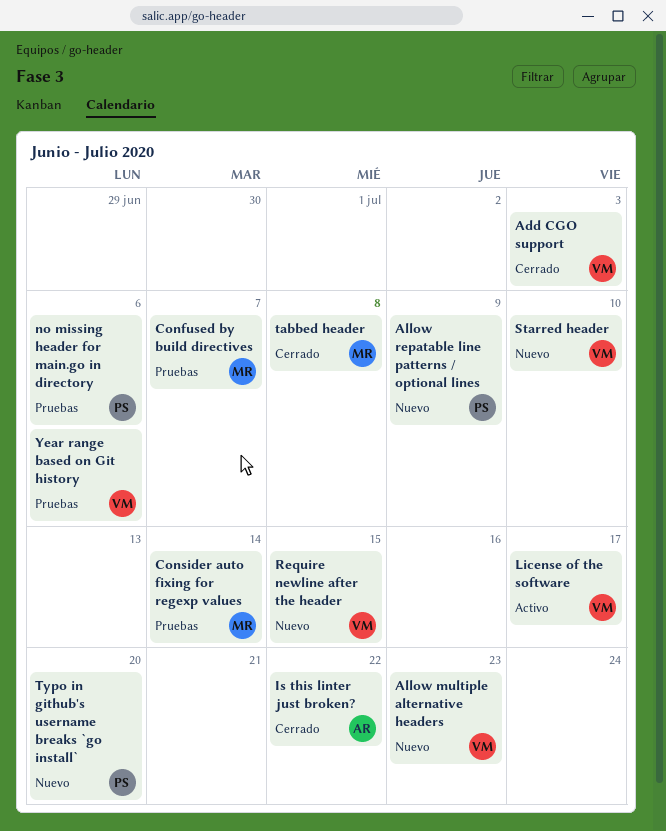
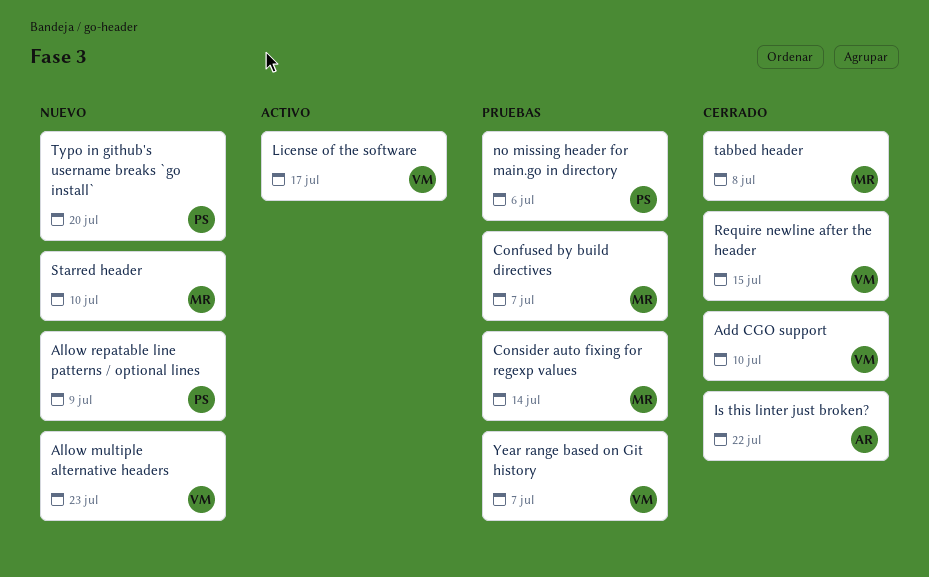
Add CGO support, due: Jul 3 -> Jul 10
Require newline after the header, status: Nuevo -> Cerrado
Starred header, owner: VM -> MR
Year range based on Git history, due: Jul 6 -> Jul 7

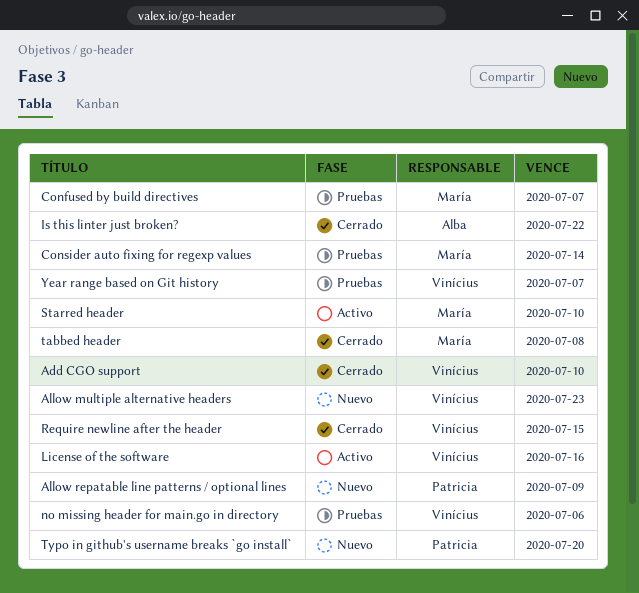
License of the software, due: Jul 17 -> Jul 16
no missing header for main.go in directory, owner: Patricia -> Vinícius
Starred header, status: Nuevo -> Activo

